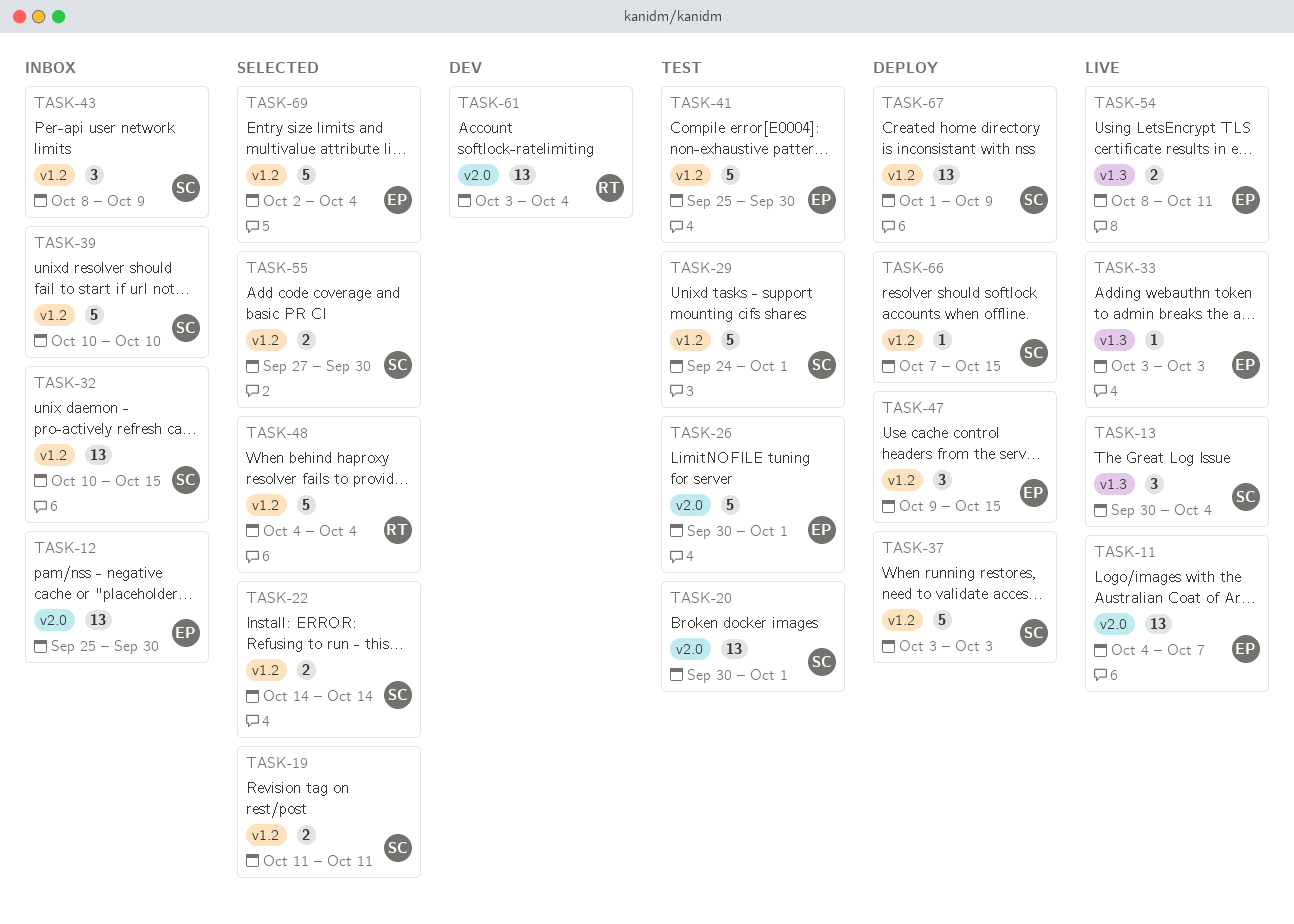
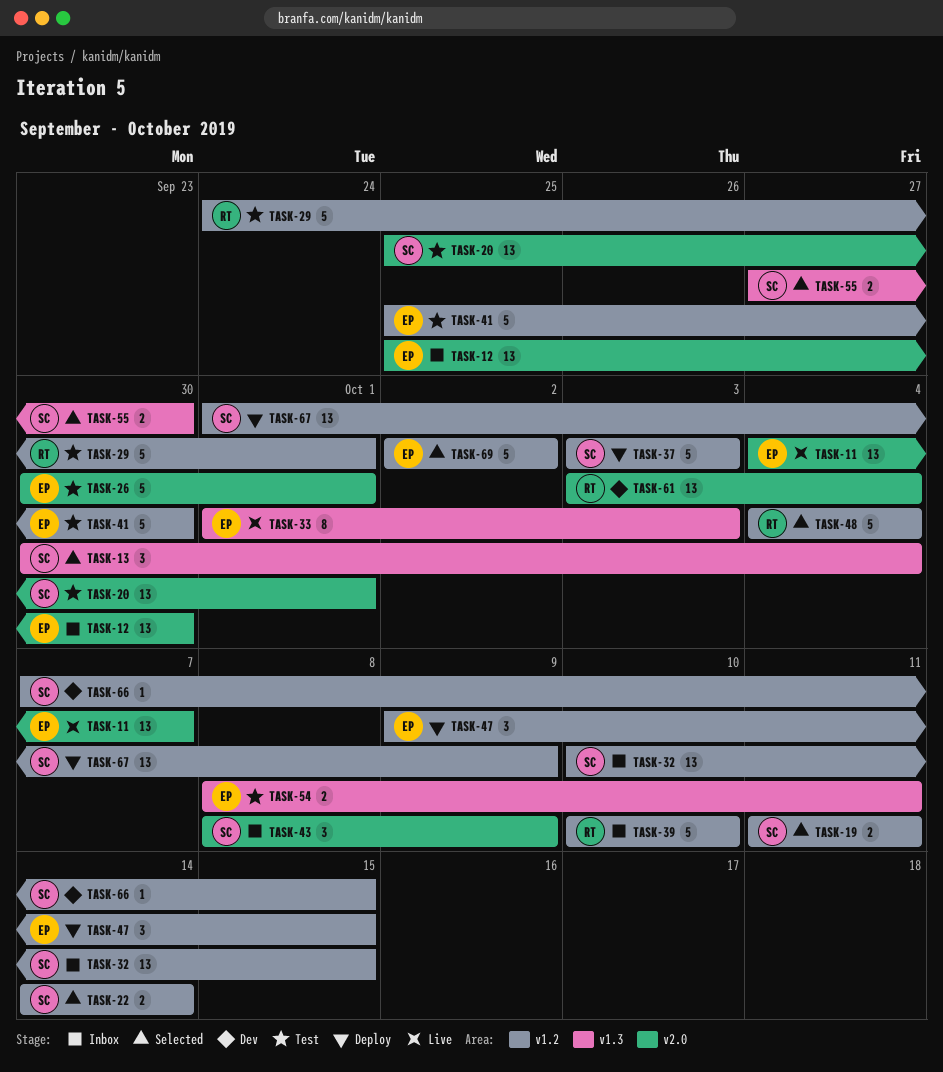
TASK-13, status: Live -> Selected
TASK-20, start: Sep 30 -> Sep 25
TASK-29, owner: SC -> RT
TASK-33, estimate: 1 -> 8
TASK-33, start: Oct 3 -> Oct 1
TASK-39, owner: SC -> RT
TASK-43, label: v1.2 -> v2.0
TASK-54, status: Live -> Test
TASK-55, label: v1.2 -> v1.3
TASK-66, status: Deploy -> Dev
TASK-69, due: Oct 4 -> Oct 2

